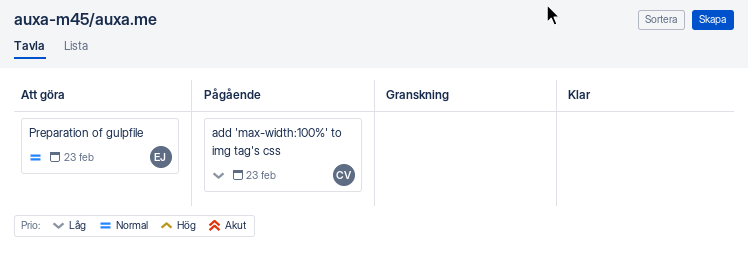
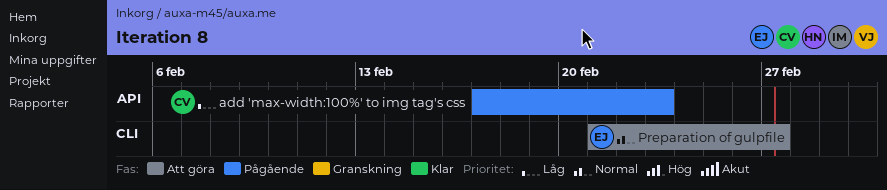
Preparation of gulpfile, due: Feb 23 -> Feb 27

